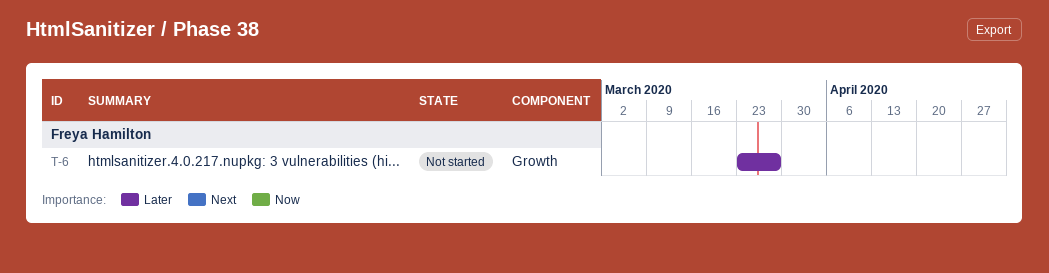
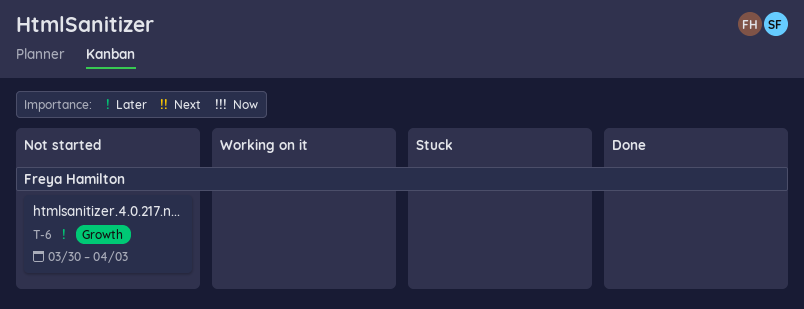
T-6, start: Mar 23 -> Mar 30
T-6, due: Mar 27 -> Apr 3

